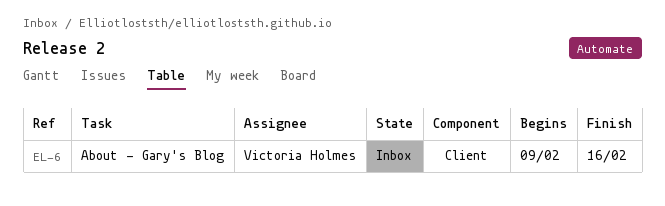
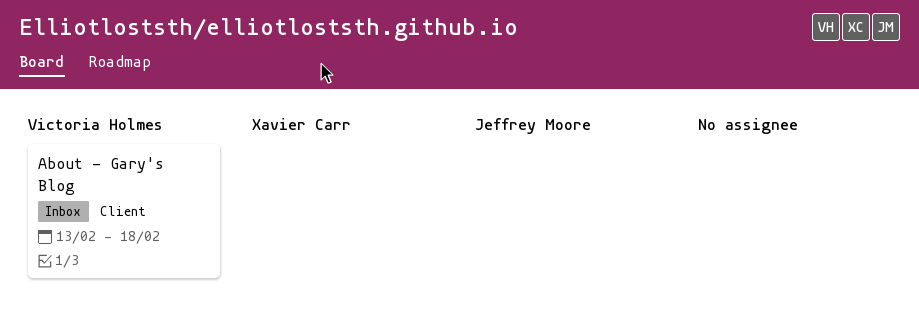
About - Gary's Blog, start: Feb 9 -> Feb 13
About - Gary's Blog, due: Feb 16 -> Feb 18

